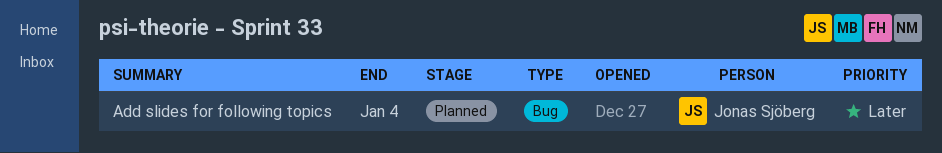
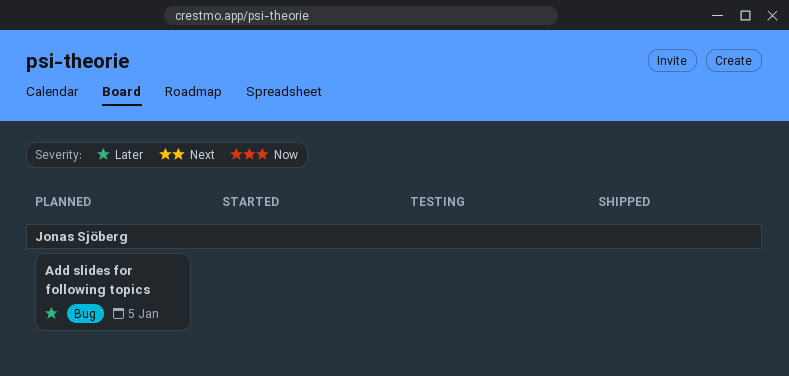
Add slides for following topics, due: Jan 4 -> Jan 5

